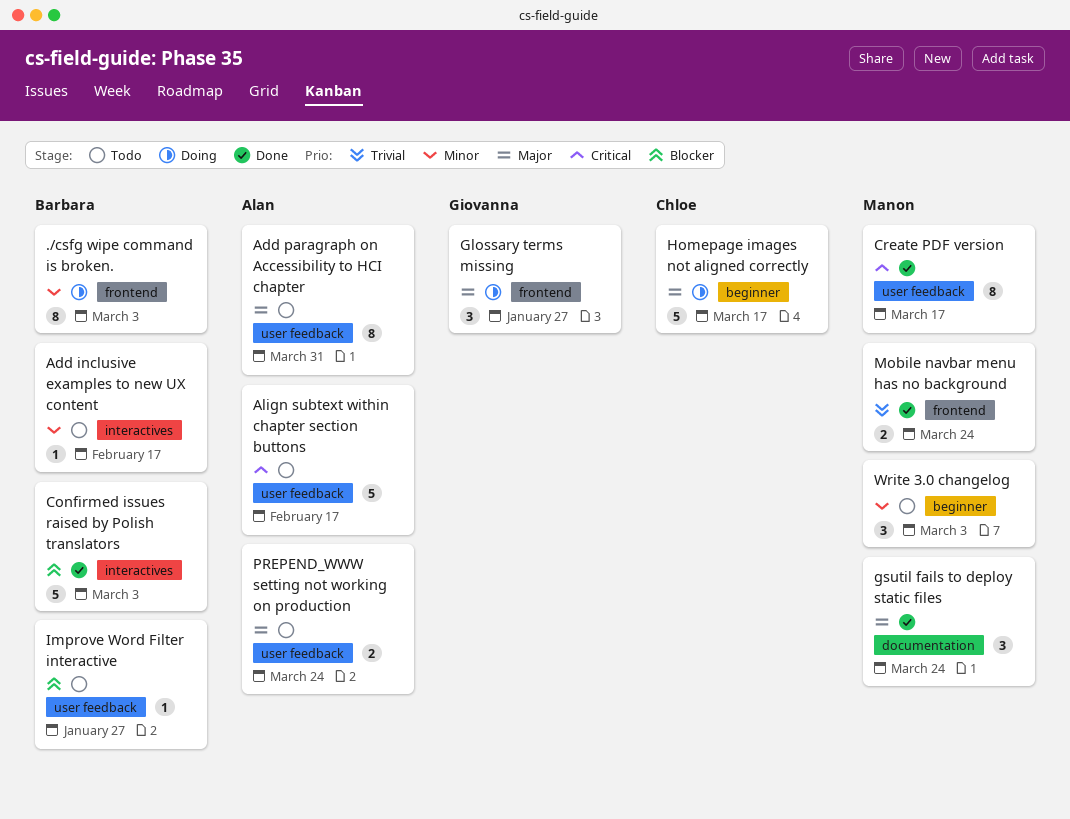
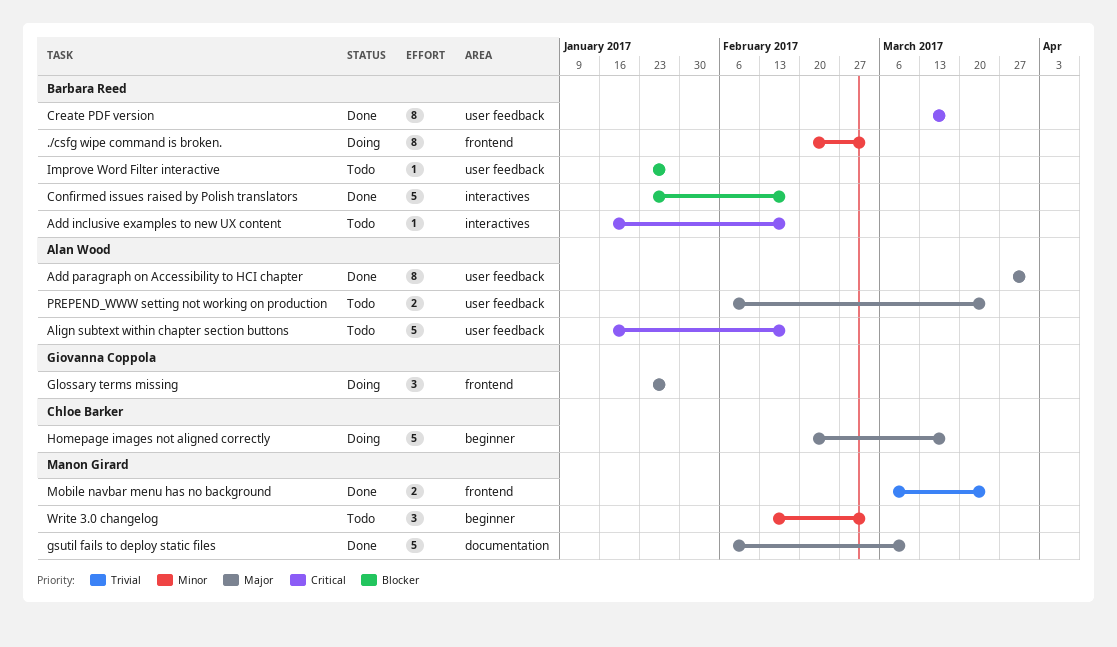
Add inclusive examples to new UX content, priority: Minor -> Critical
Add paragraph on Accessibility to HCI chapter, status: Todo -> Done
Confirmed issues raised by Polish translators, due: Mar 3 -> Feb 17
Create PDF version, owner: Manon Girard -> Barbara Reed
gsutil fails to deploy static files, estimate: 3 -> 5
gsutil fails to deploy static files, due: Mar 24 -> Mar 10

